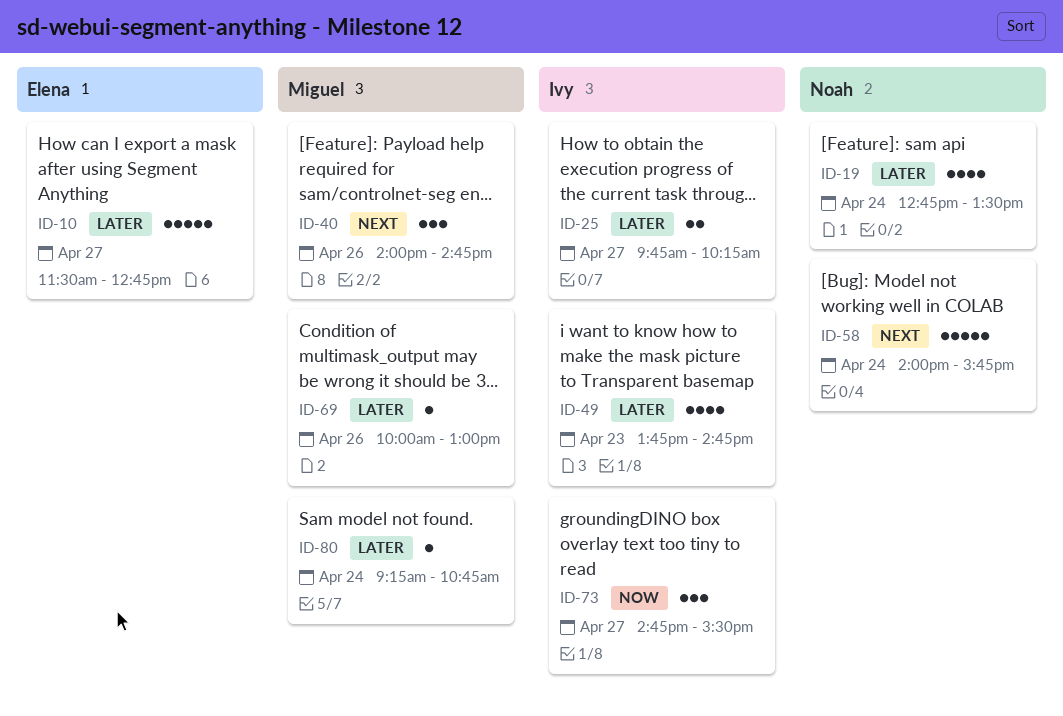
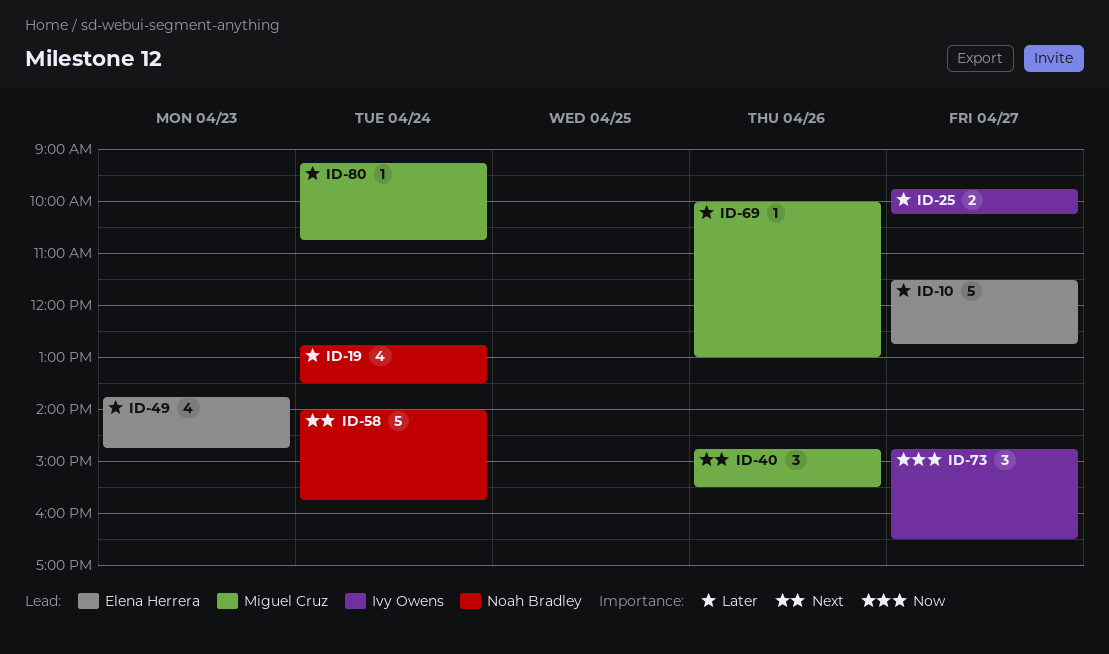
ID-40, begins: 14:00 -> 14:45
ID-40, ends: 14:45 -> 15:30
ID-49, owner: Ivy Owens -> Elena Herrera
ID-73, ends: 15:30 -> 16:30

